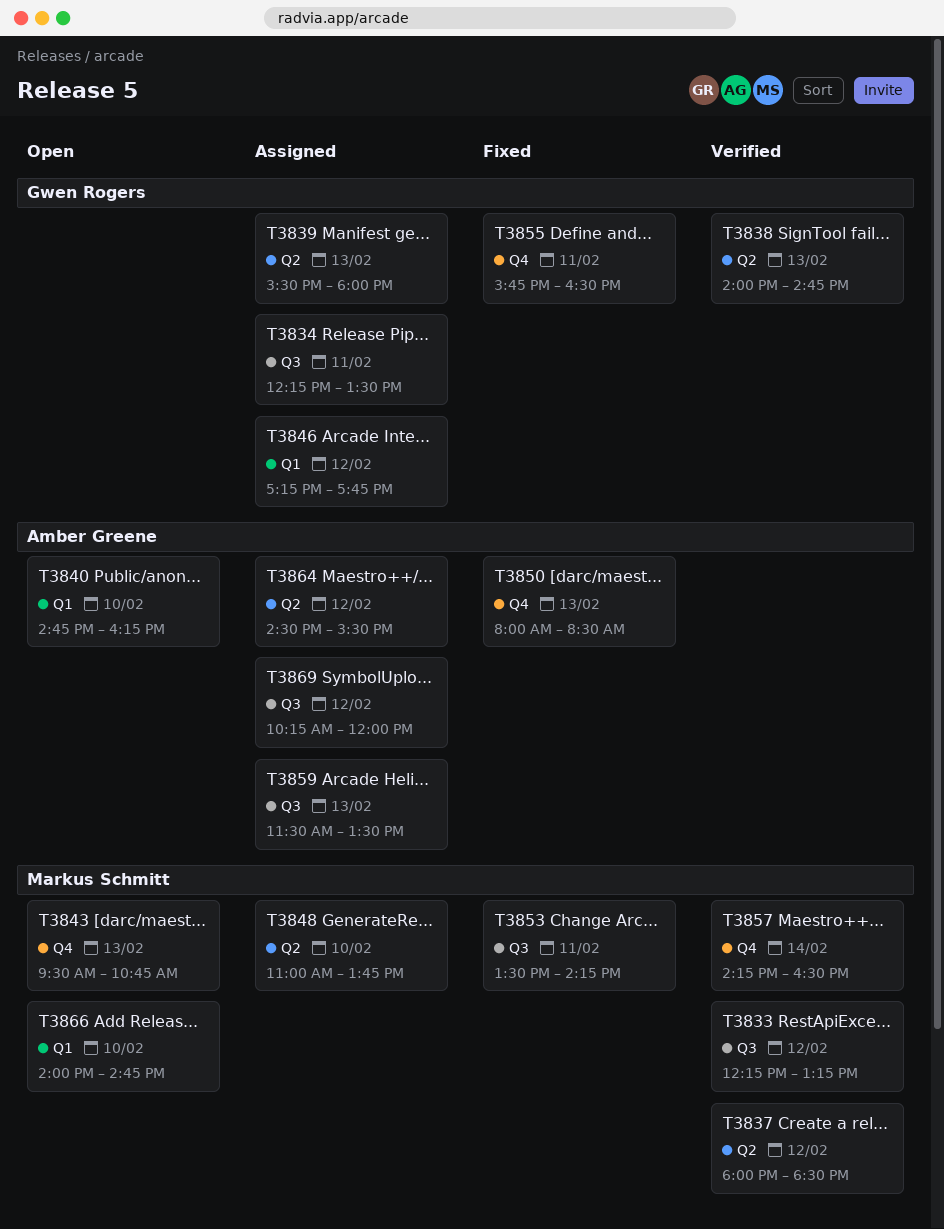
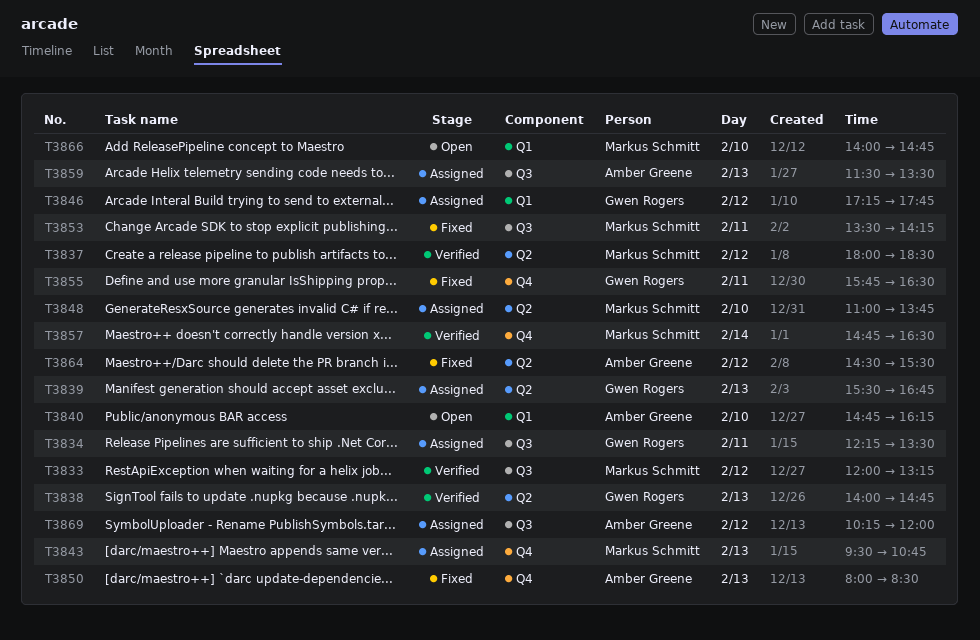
T3833, begins: 12:15 -> 12:00
T3839, ends: 18:00 -> 16:45
T3843, status: Open -> Assigned
T3857, begins: 14:15 -> 14:45
T3864, status: Assigned -> Fixed

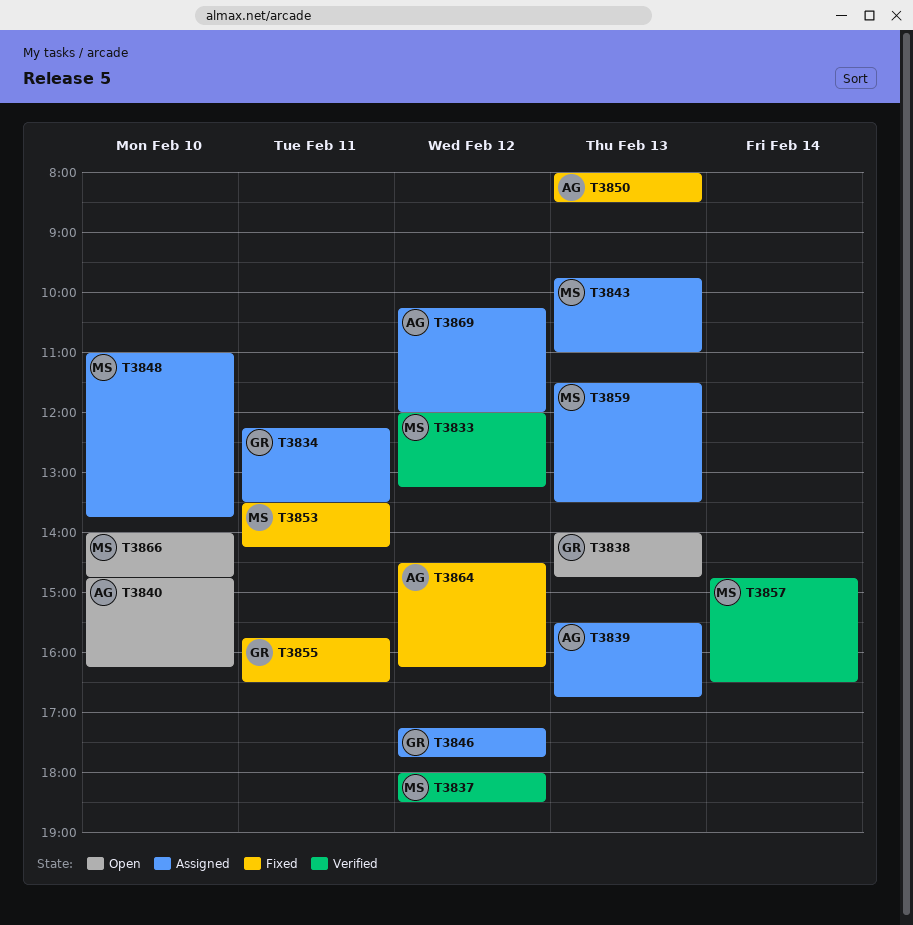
T3838, status: Verified -> Open
T3839, owner: Gwen Rogers -> Amber Greene
T3843, begins: 09:30 -> 09:45
T3843, ends: 10:45 -> 11:00
T3859, owner: Amber Greene -> Markus Schmitt
T3864, ends: 15:30 -> 16:15

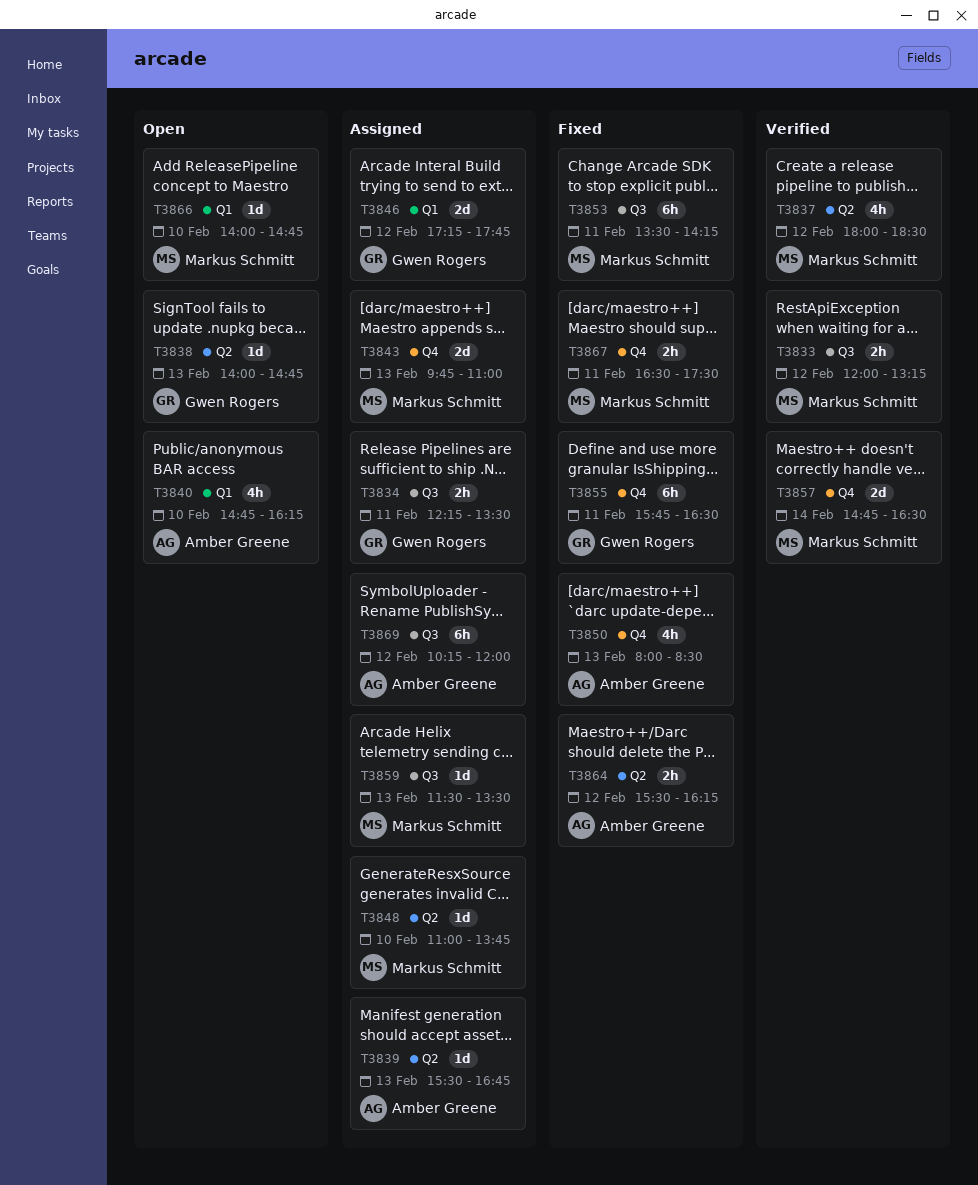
T3864, begins: 14:30 -> 15:30
T3867: none -> present

